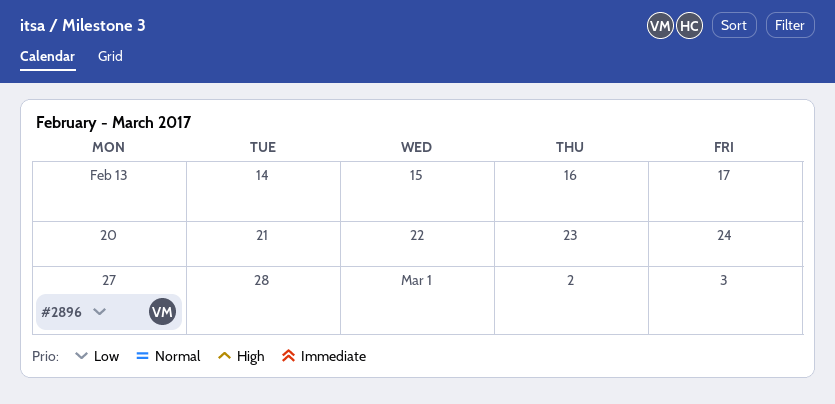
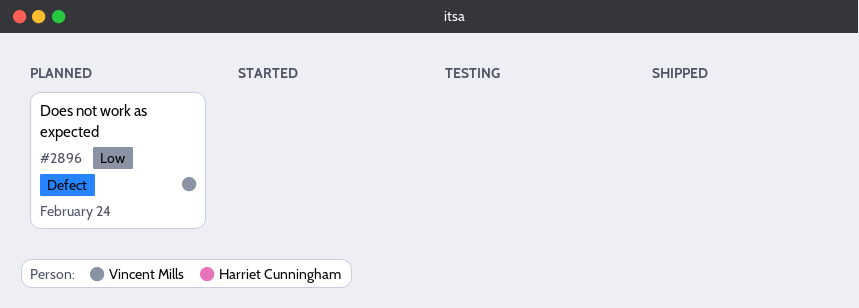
#2896, due: Feb 27 -> Feb 24

